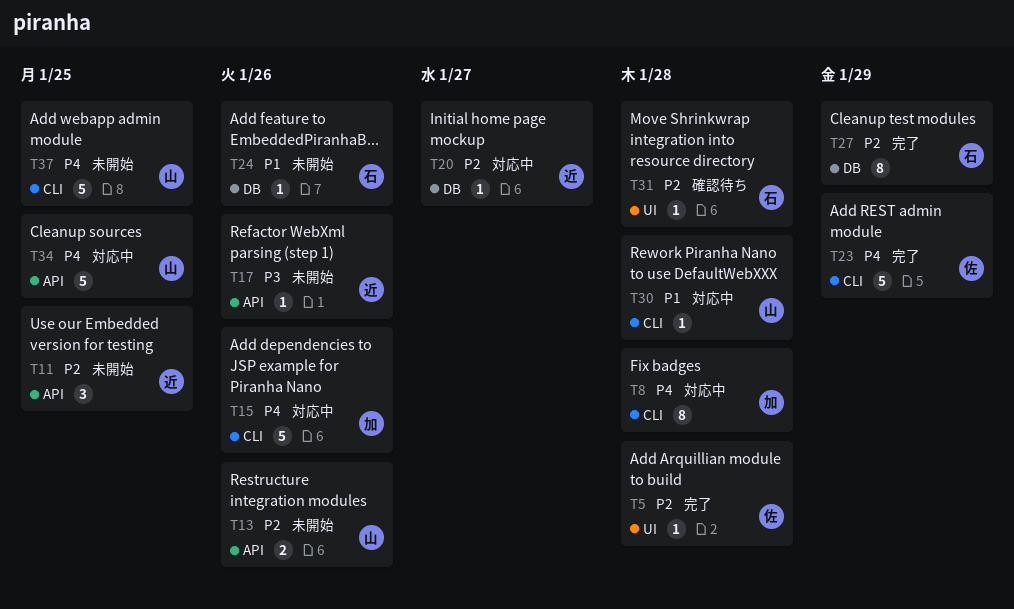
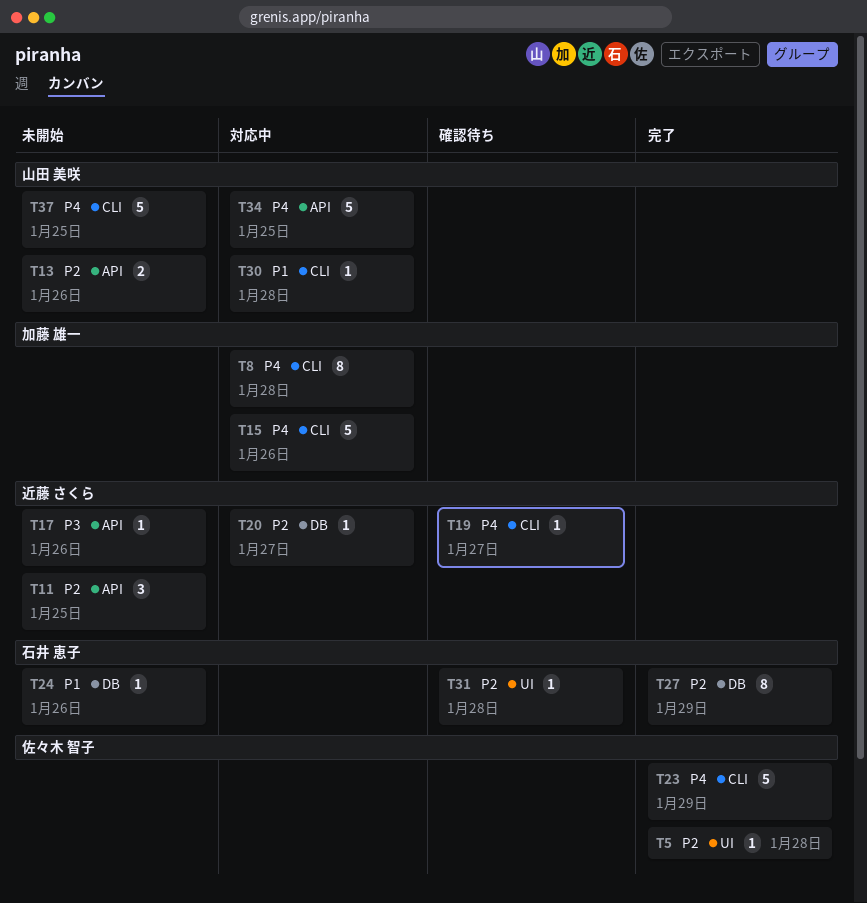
T19: none -> present

